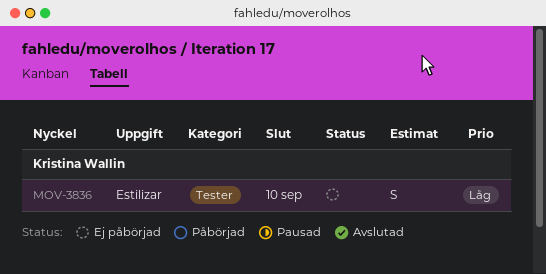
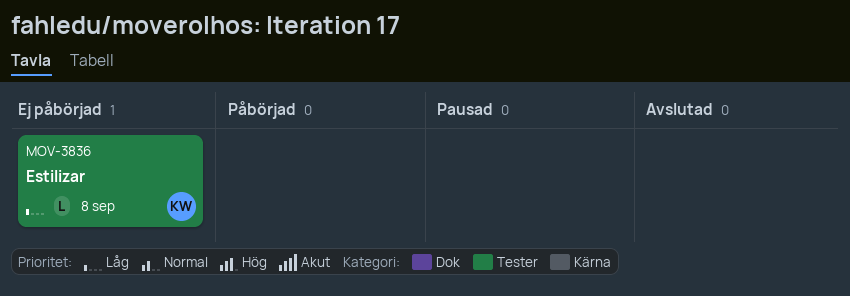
MOV-3836, estimate: S -> L
MOV-3836, due: Sep 10 -> Sep 8

